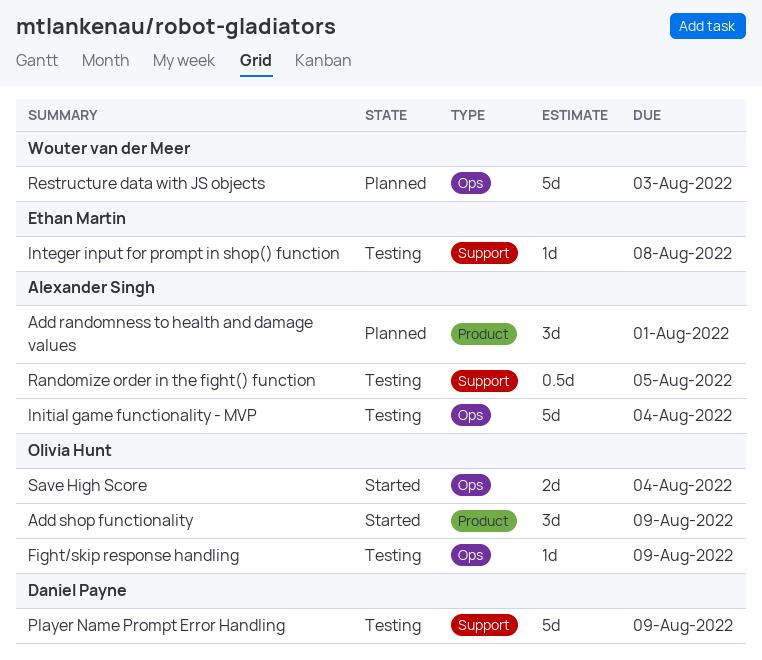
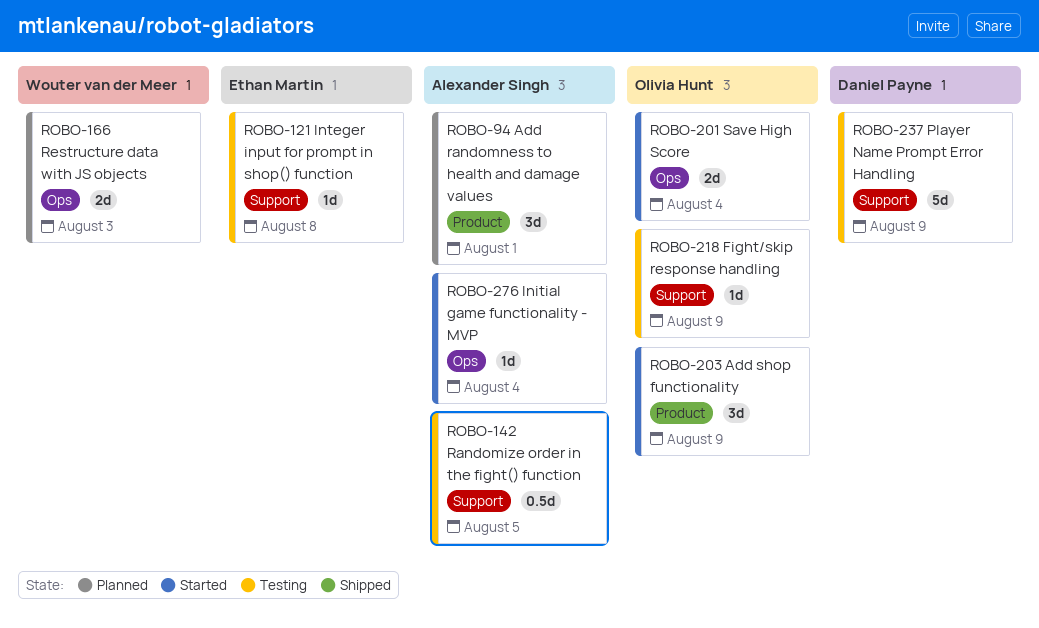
Fight/skip response handling, label: Ops -> Support
Initial game functionality - MVP, status: Testing -> Started
Initial game functionality - MVP, estimate: 5d -> 1d
Restructure data with JS objects, estimate: 5d -> 2d

